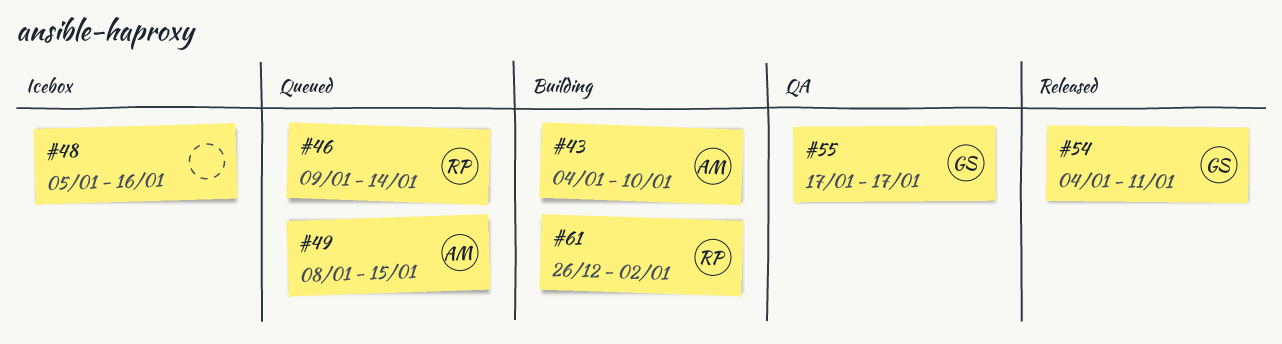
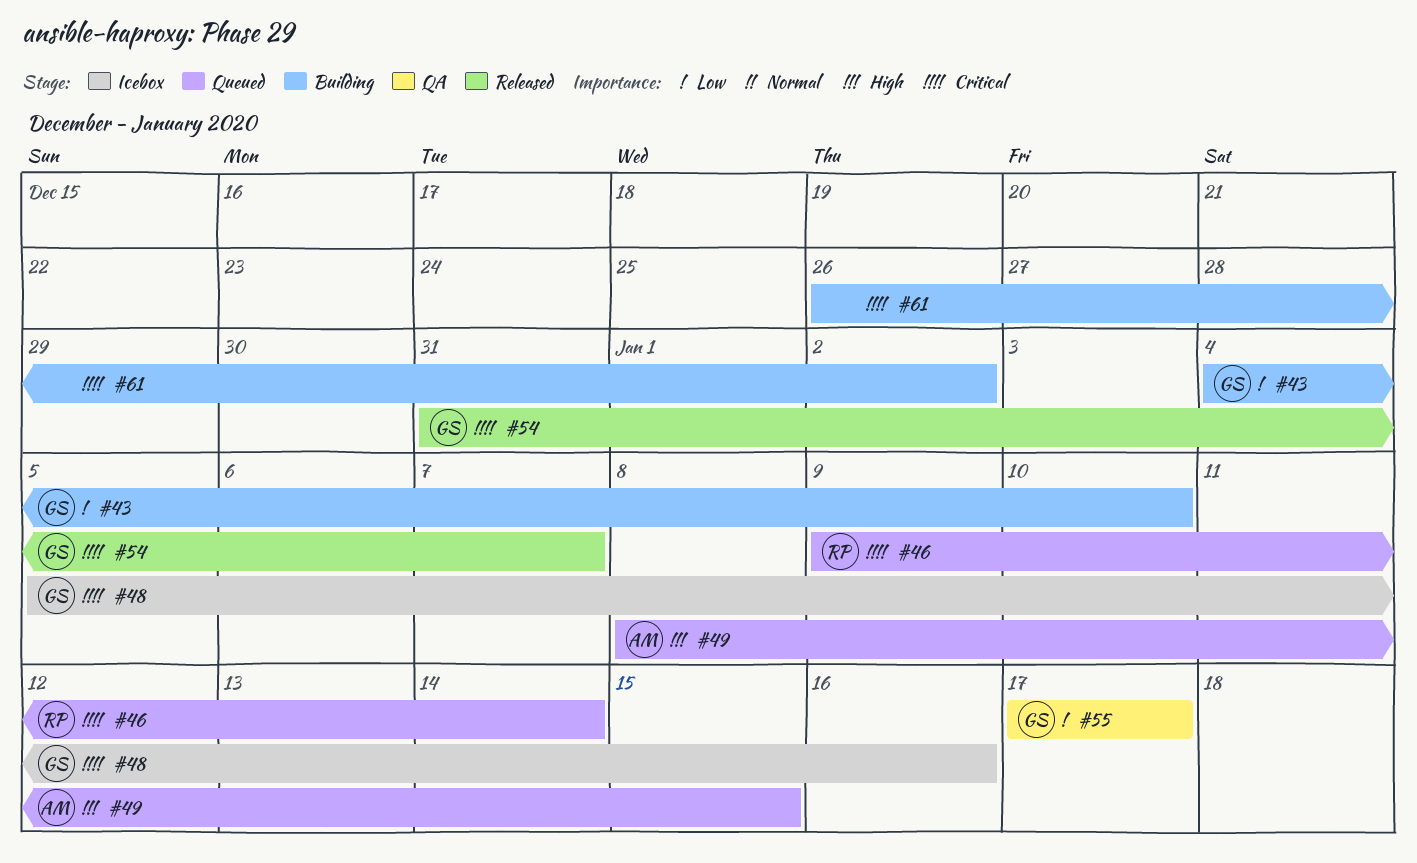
#43, owner: AM -> GS
#48, owner: none -> GS
#54, start: Jan 4 -> Dec 31
#54, due: Jan 11 -> Jan 7
#61, owner: RP -> none

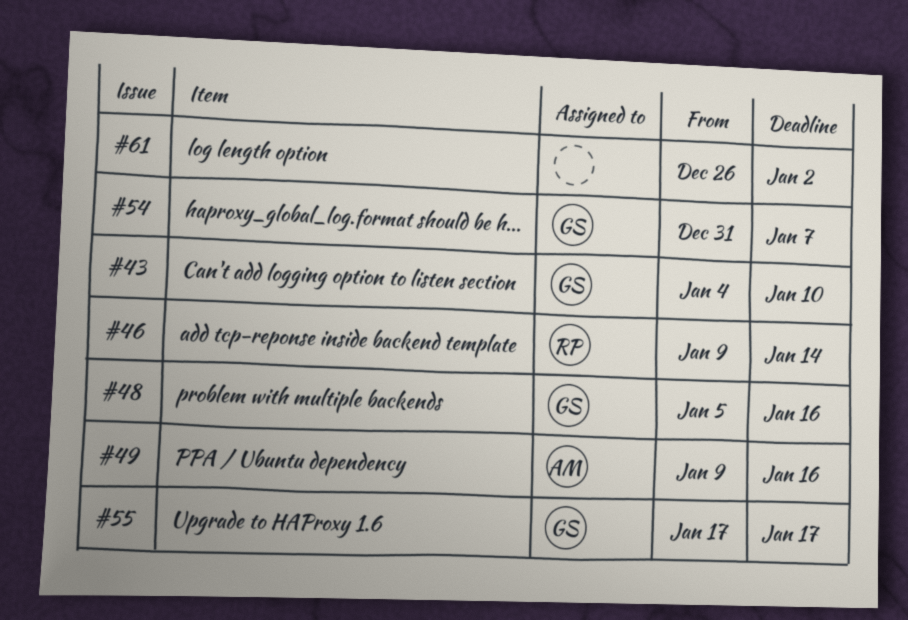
#49, start: Jan 8 -> Jan 9
#49, due: Jan 15 -> Jan 16

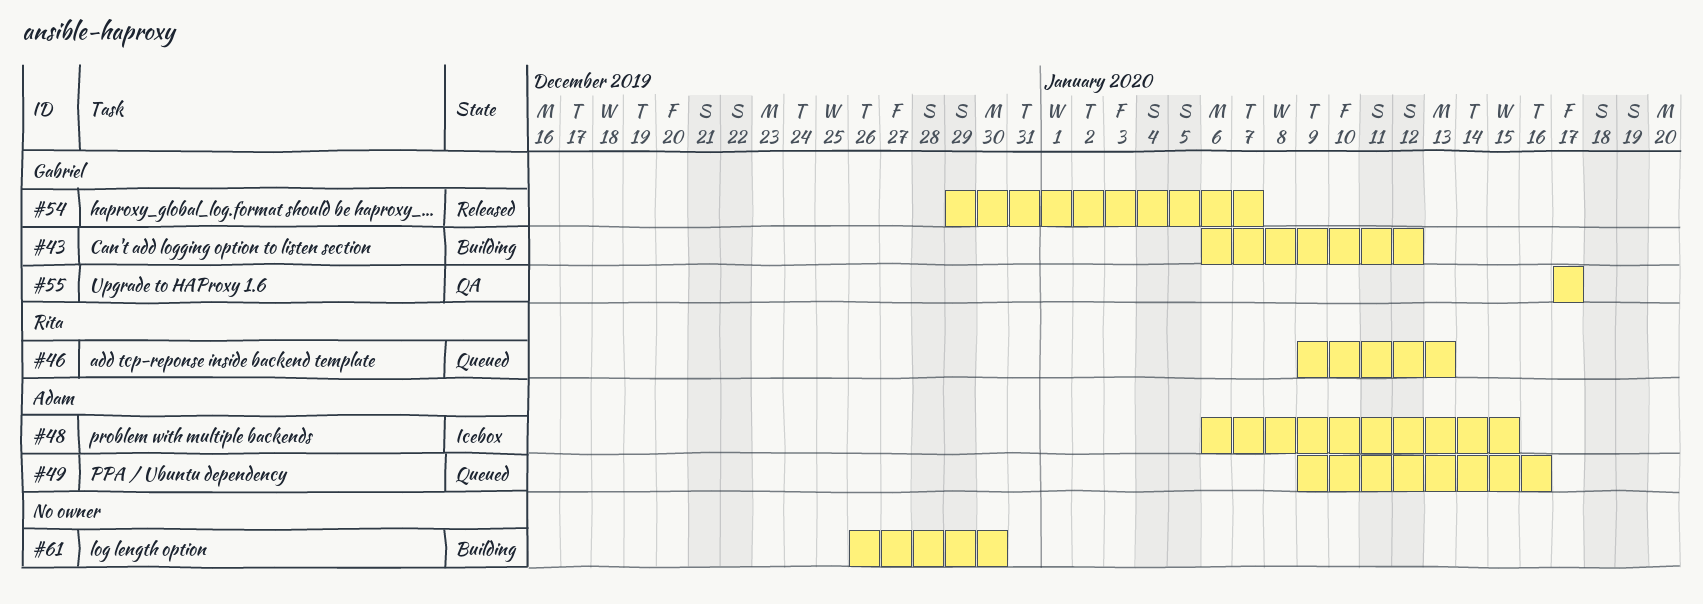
#43, start: Jan 4 -> Jan 6
#43, due: Jan 10 -> Jan 12
#46, due: Jan 14 -> Jan 13
#48, owner: Gabriel -> Adam
#48, start: Jan 5 -> Jan 6
#48, due: Jan 16 -> Jan 15
#54, start: Dec 31 -> Dec 29
#61, due: Jan 2 -> Dec 30

